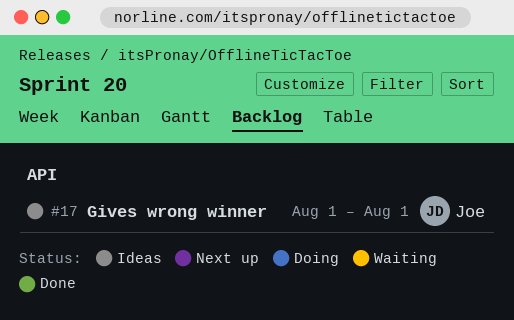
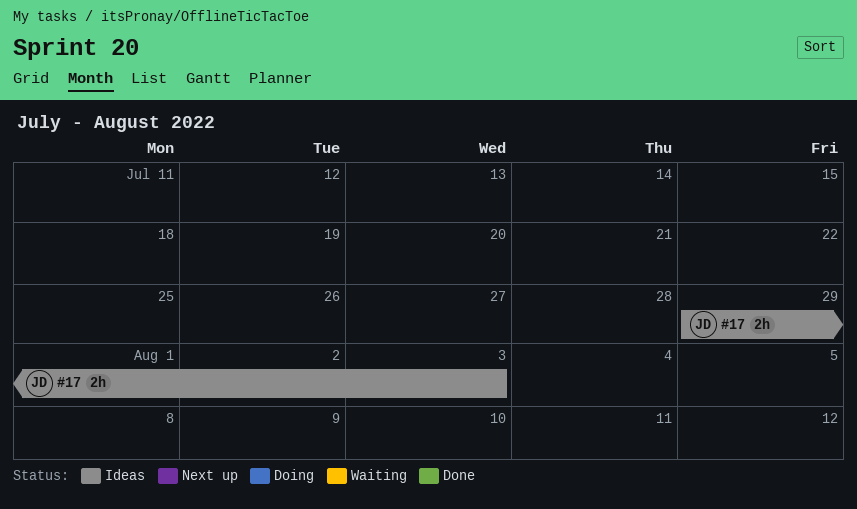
#17, start: Aug 1 -> Jul 29
#17, due: Aug 1 -> Aug 3

